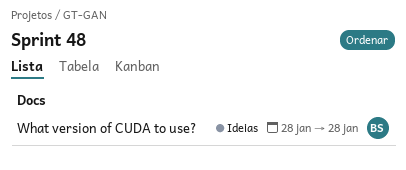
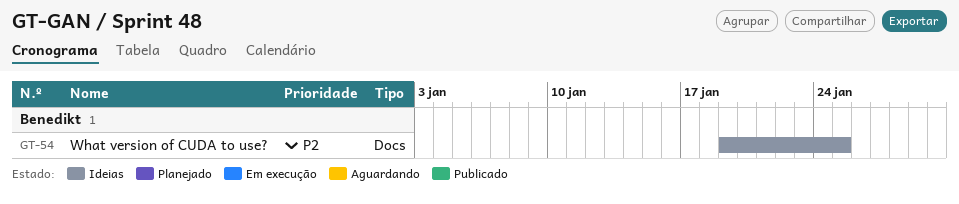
What version of CUDA to use?, start: Jan 28 -> Jan 19
What version of CUDA to use?, due: Jan 28 -> Jan 25

